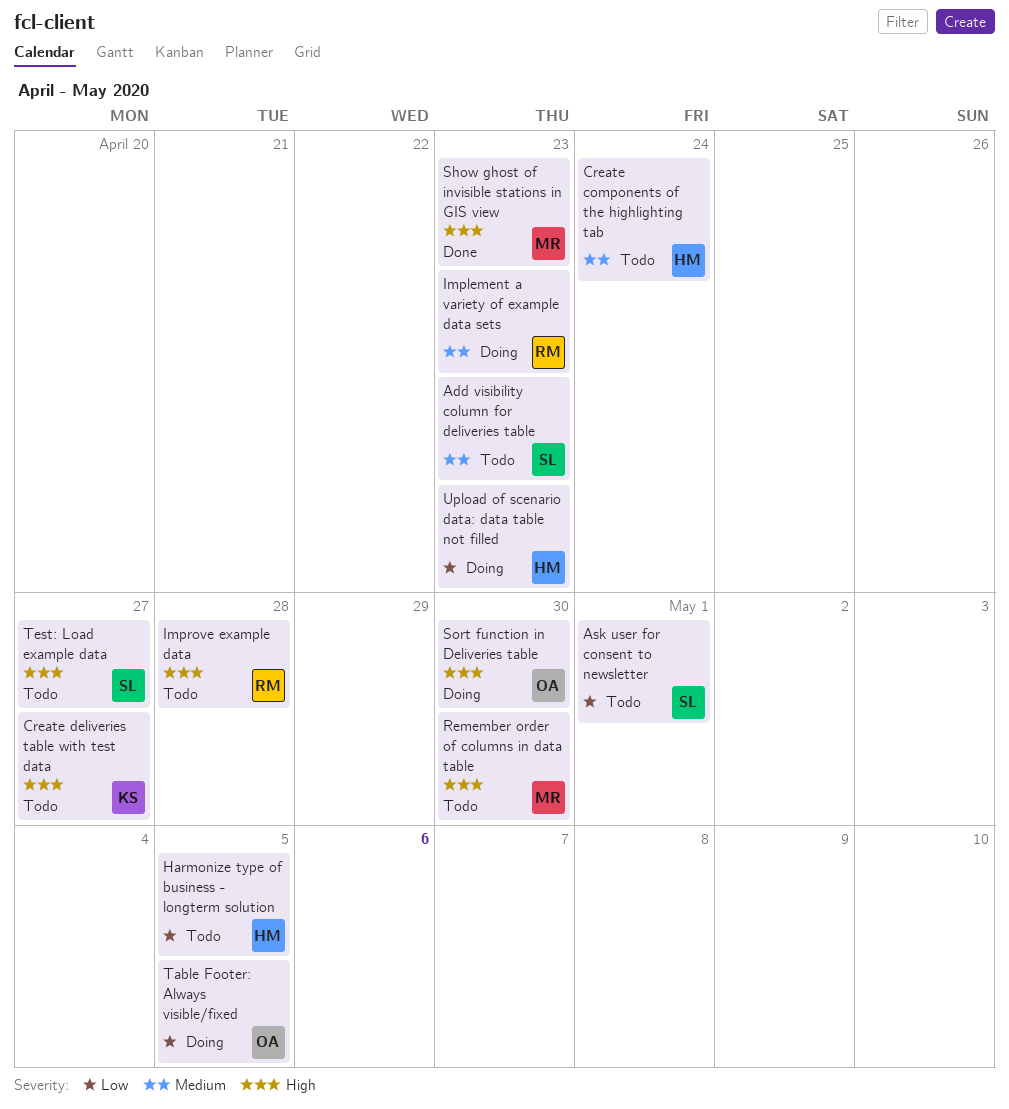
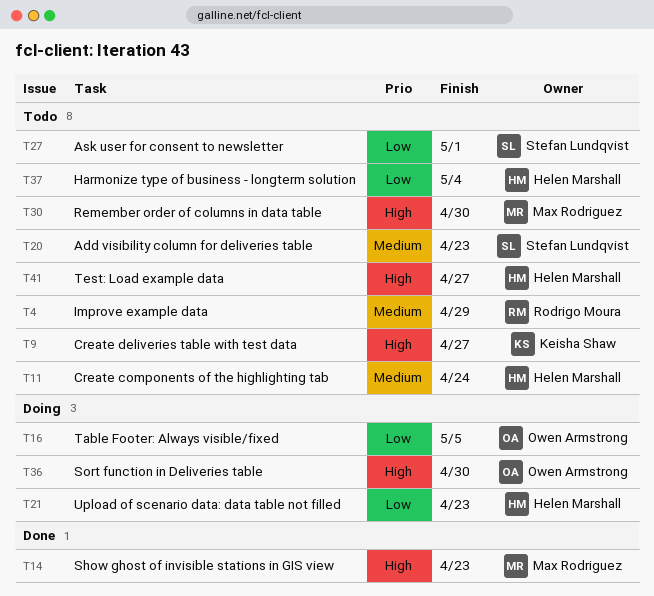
Harmonize type of business - longterm solution, due: May 5 -> May 4
Implement a variety of example data sets: present -> none
Improve example data, priority: High -> Medium
Improve example data, due: Apr 28 -> Apr 29
Test: Load example data, owner: Stefan Lundqvist -> Helen Marshall

